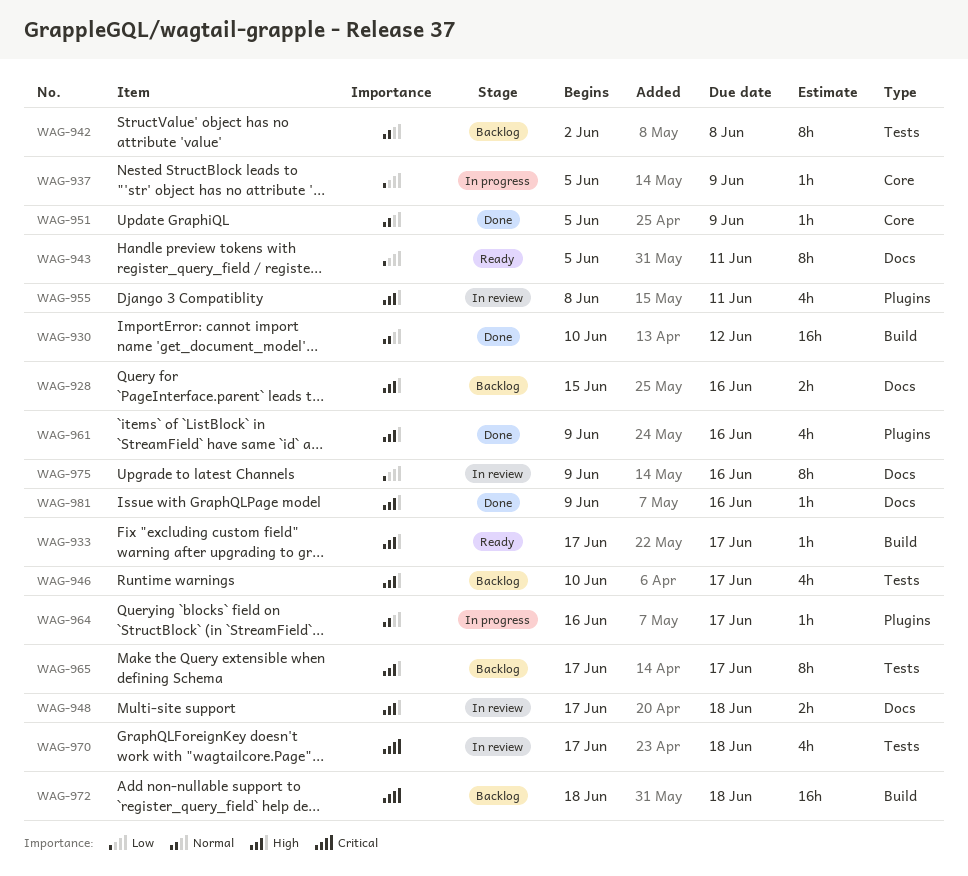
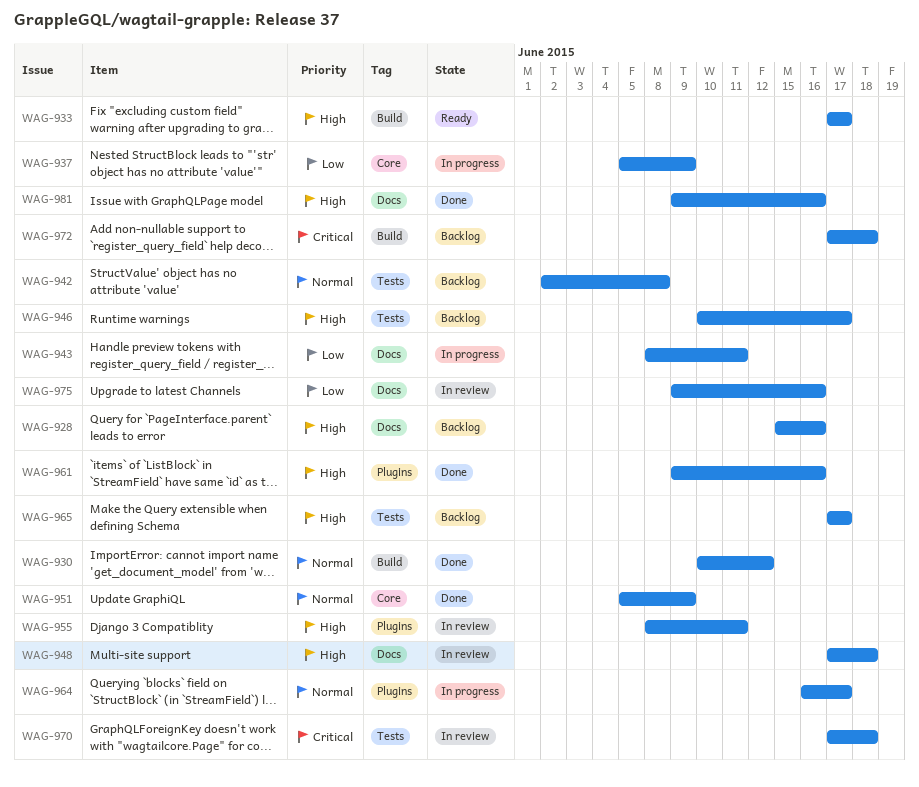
WAG-943, status: Ready -> In progress
WAG-943, start: Jun 5 -> Jun 8
WAG-972, start: Jun 18 -> Jun 17

